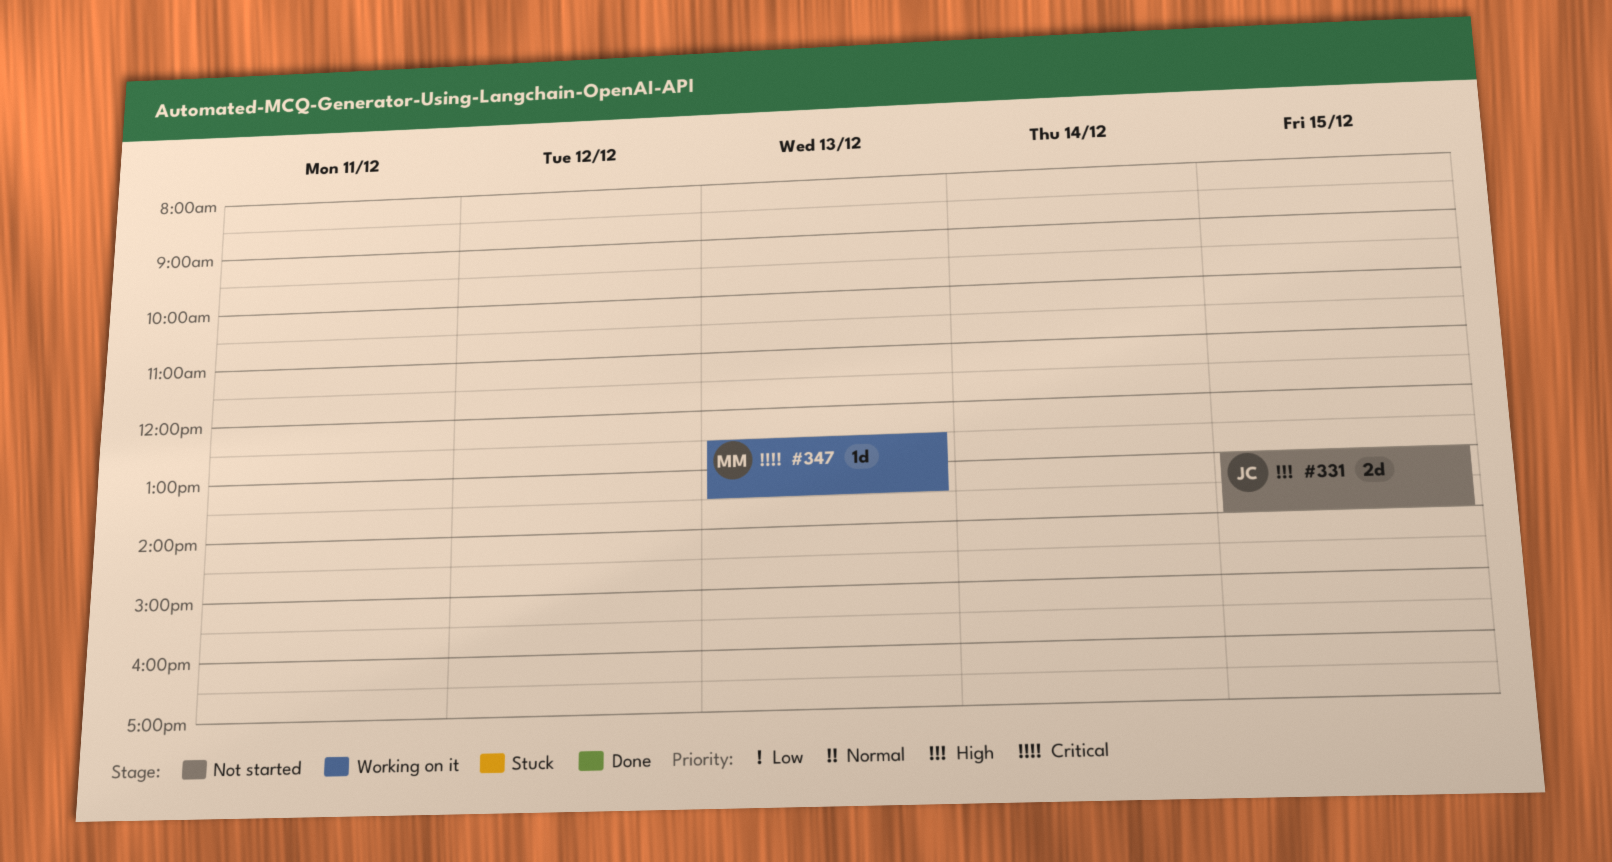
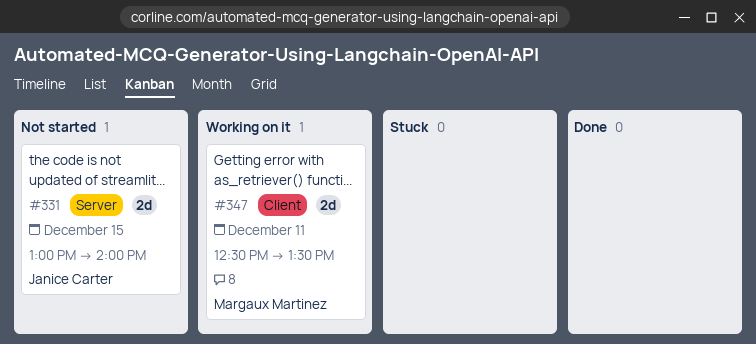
#347, estimate: 1d -> 2d
#347, day: Dec 13 -> Dec 11

